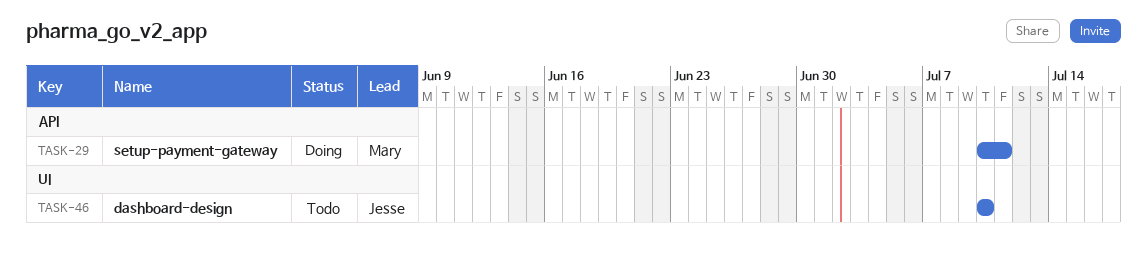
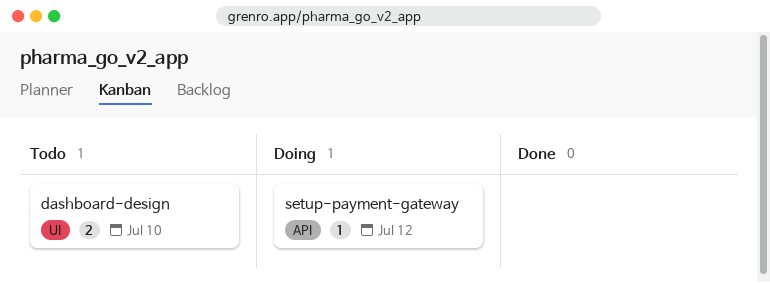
setup-payment-gateway, due: Jul 11 -> Jul 12

